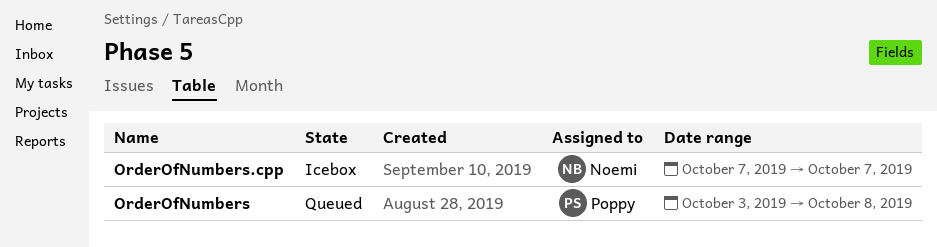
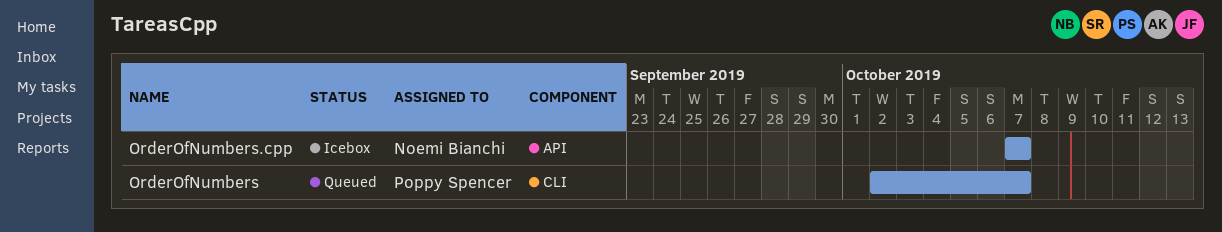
OrderOfNumbers, start: Oct 3 -> Oct 2
OrderOfNumbers, due: Oct 8 -> Oct 7

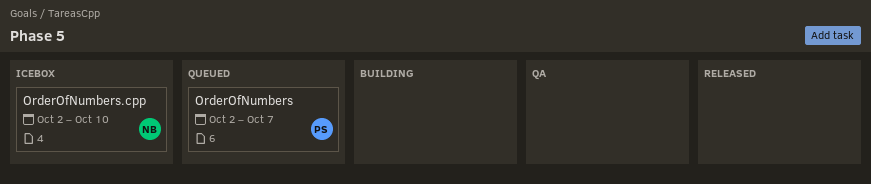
OrderOfNumbers.cpp, start: Oct 7 -> Oct 2
OrderOfNumbers.cpp, due: Oct 7 -> Oct 10

